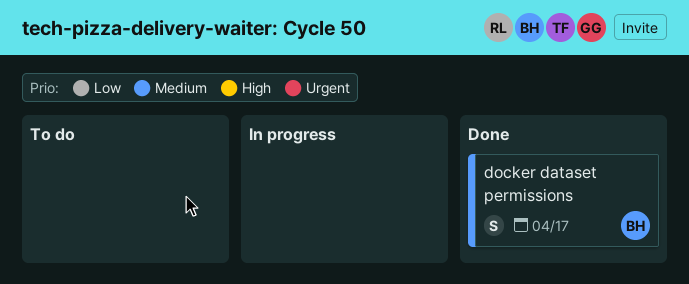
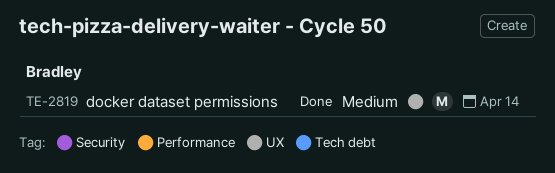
docker dataset permissions, estimate: S -> M
docker dataset permissions, due: Apr 17 -> Apr 14

